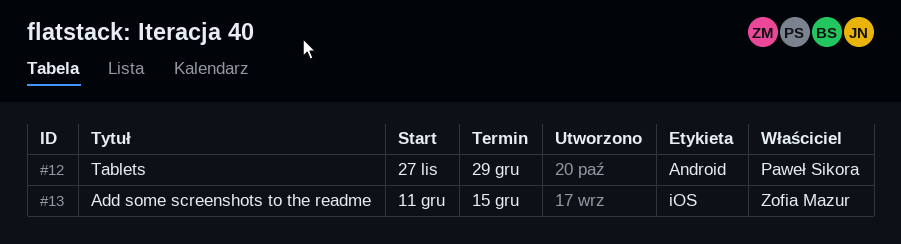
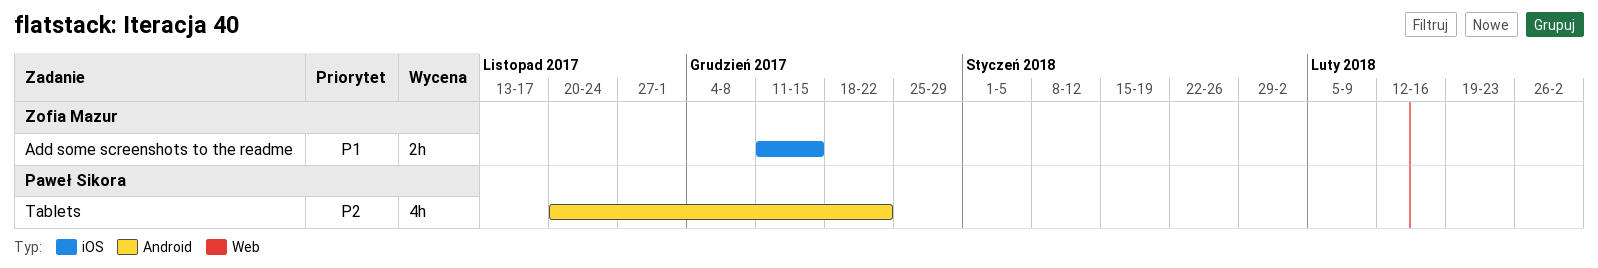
Tablets, start: Nov 27 -> Nov 20
Tablets, due: Dec 29 -> Dec 22

